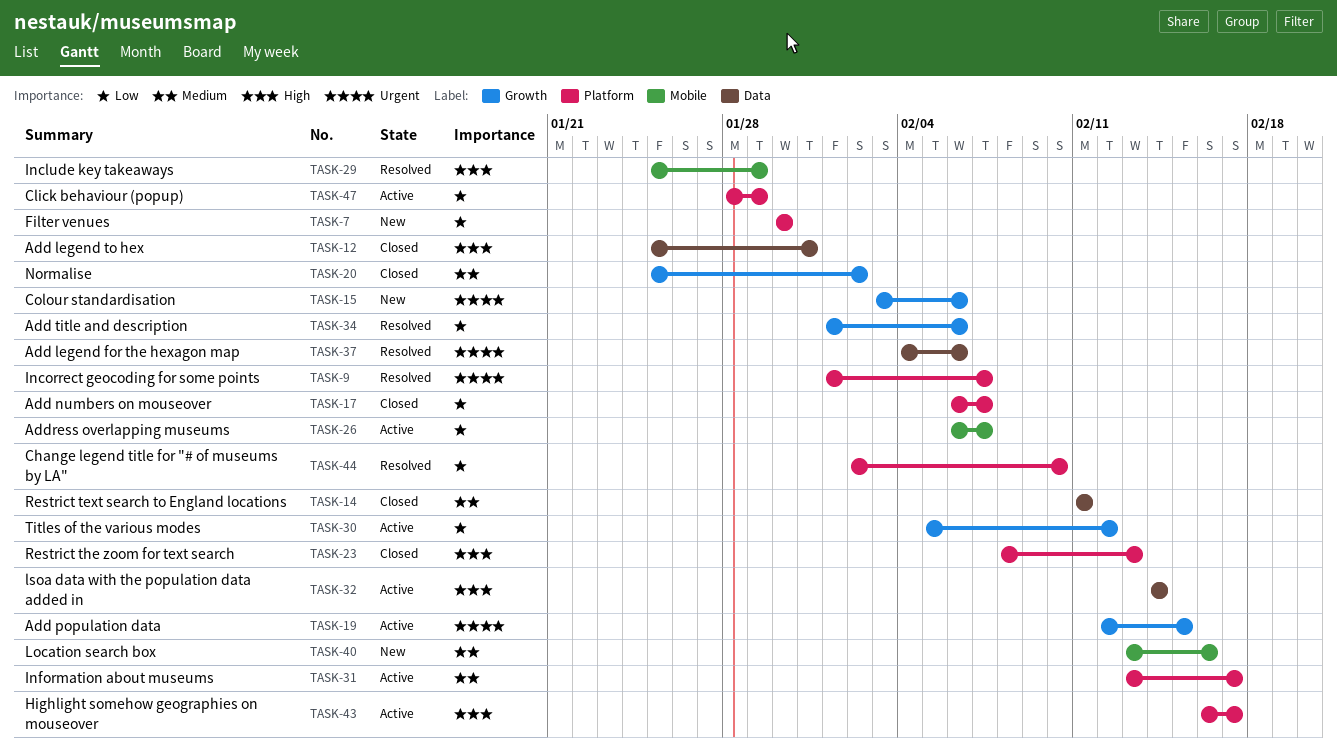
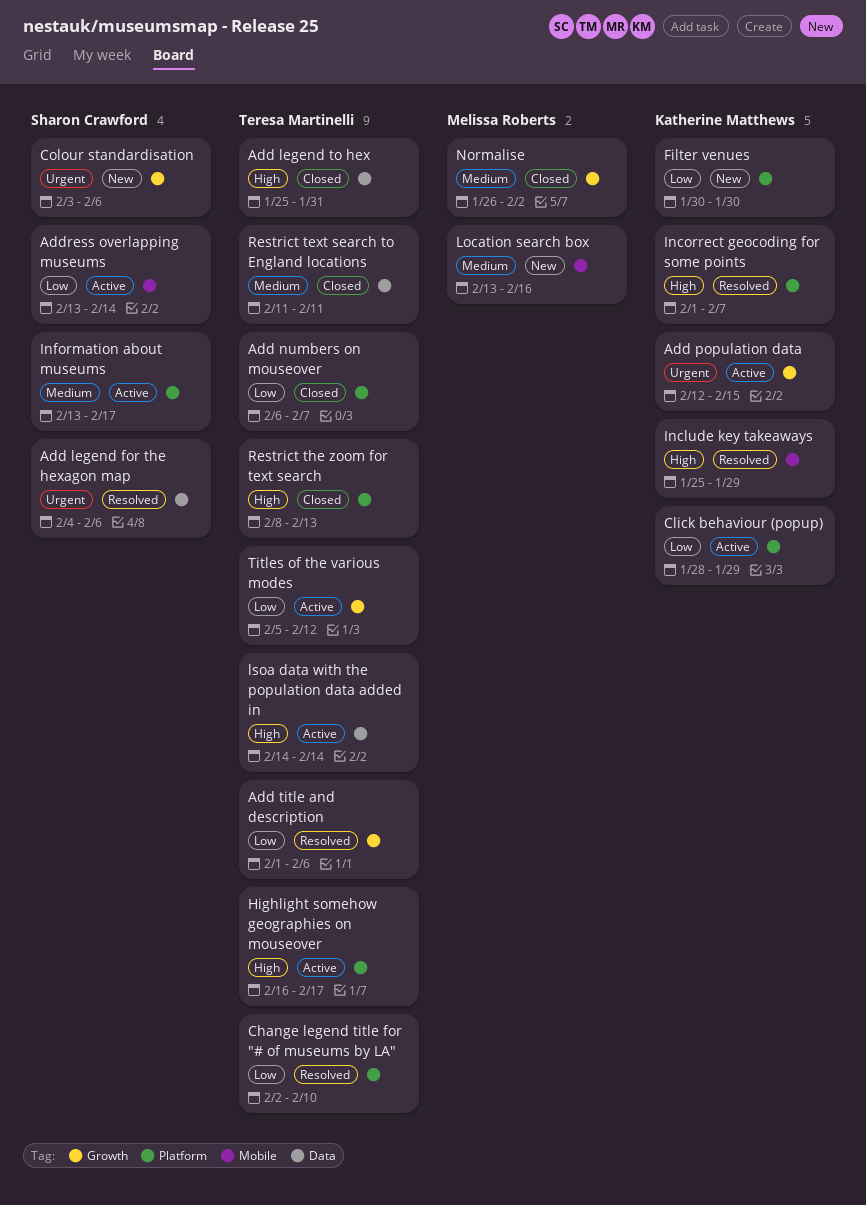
Address overlapping museums, start: Feb 6 -> Feb 13
Address overlapping museums, due: Feb 7 -> Feb 14
Incorrect geocoding for some points, priority: Urgent -> High
Normalise, start: Jan 25 -> Jan 26

